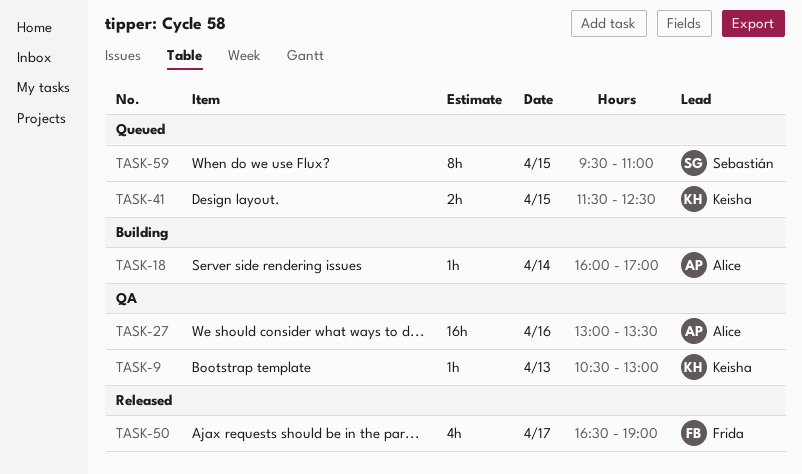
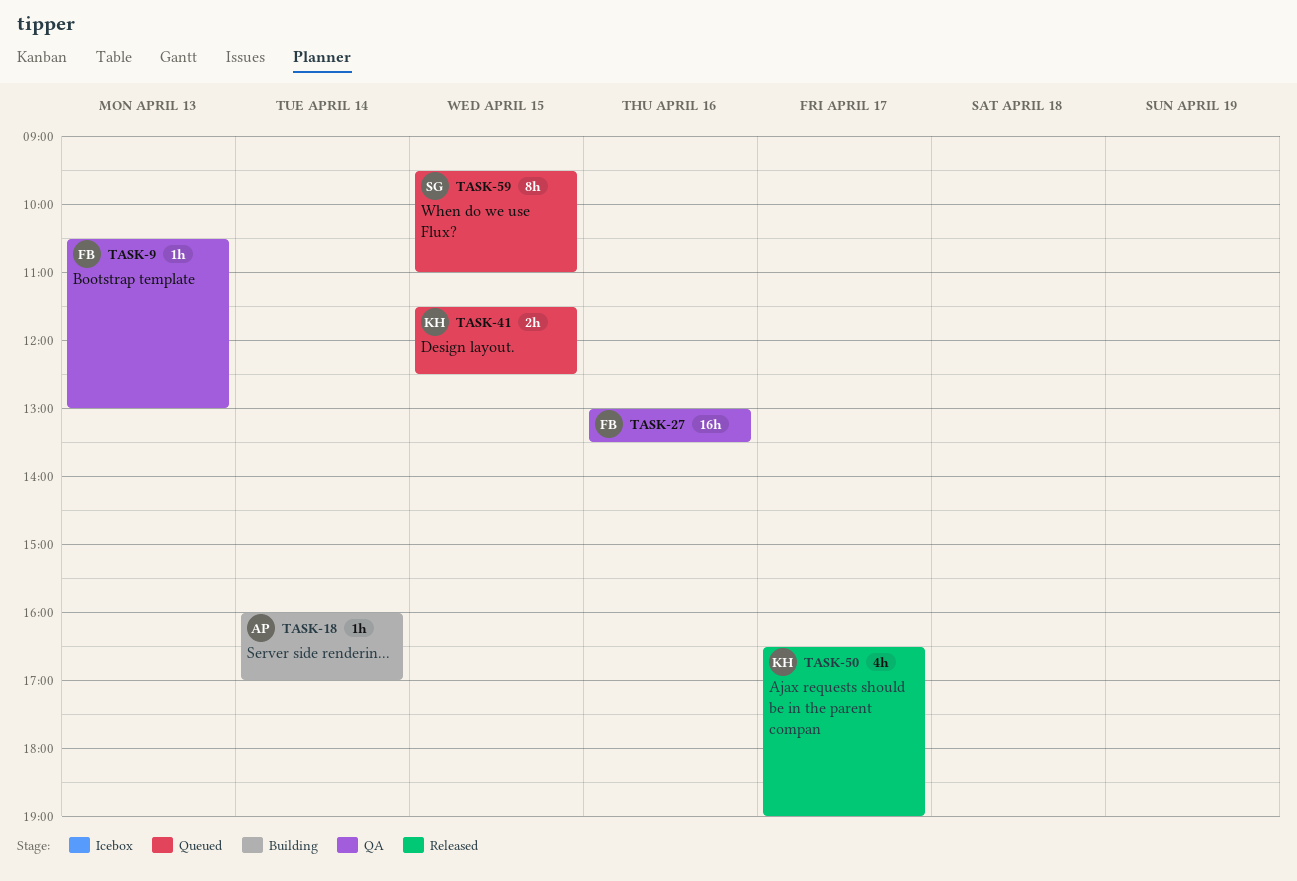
TASK-9, owner: Keisha -> Frida
TASK-27, owner: Alice -> Frida
TASK-50, owner: Frida -> Keisha

